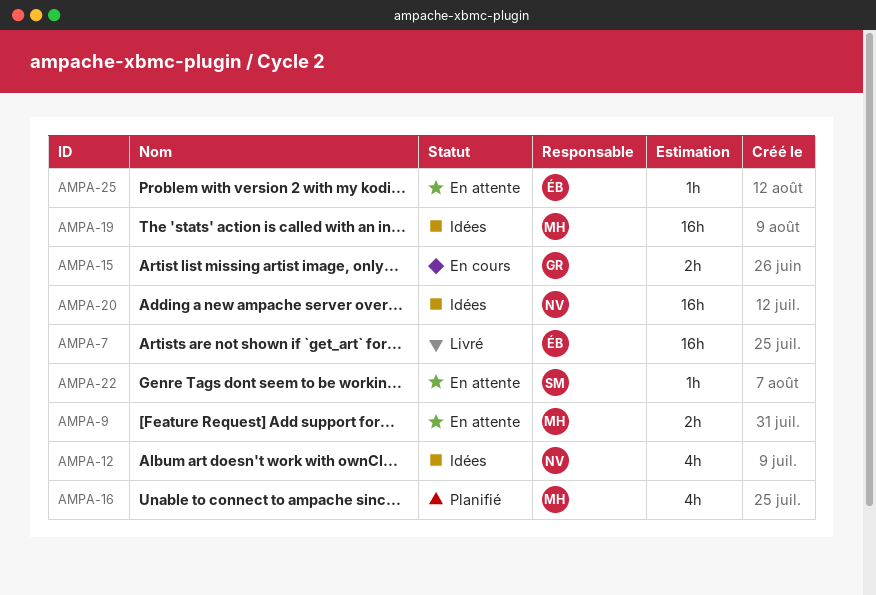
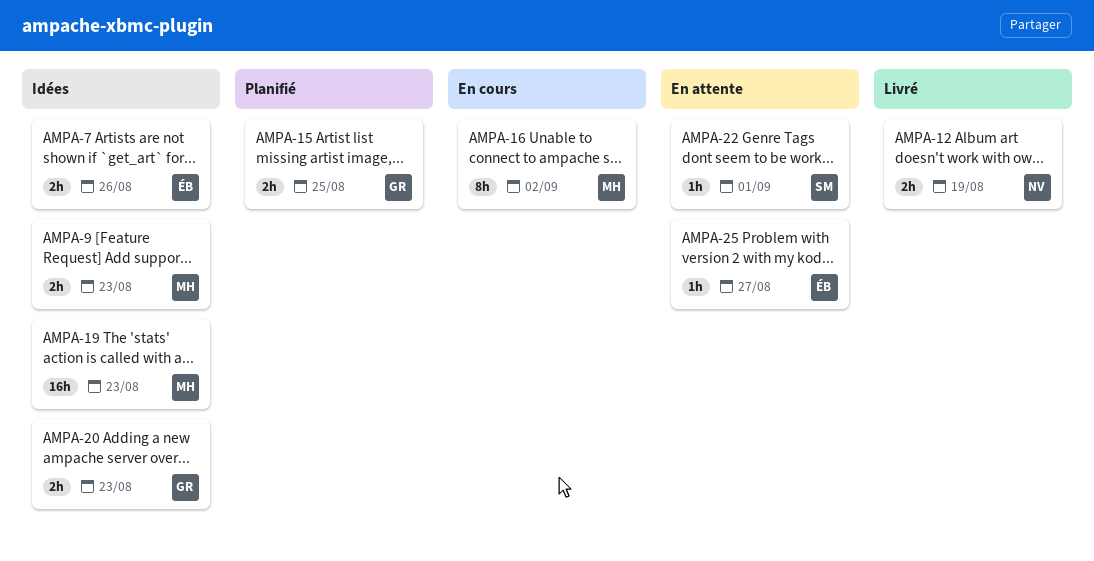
AMPA-7, status: Livré -> Idées
AMPA-7, estimate: 16h -> 2h
AMPA-9, status: En attente -> Idées
AMPA-12, status: Idées -> Livré
AMPA-12, estimate: 4h -> 2h
AMPA-15, status: En cours -> Planifié
AMPA-16, status: Planifié -> En cours
AMPA-16, estimate: 4h -> 8h
AMPA-20, owner: NV -> GR
AMPA-20, estimate: 16h -> 2h

